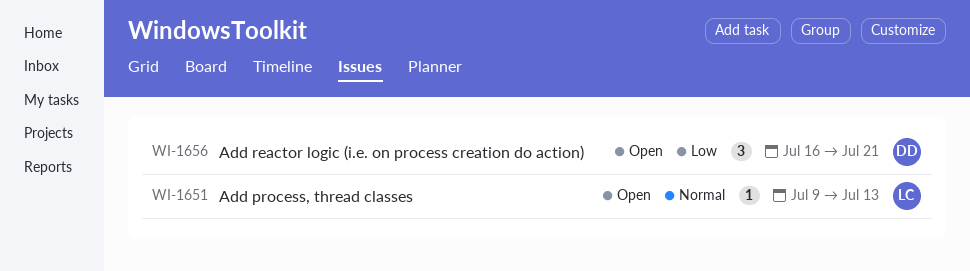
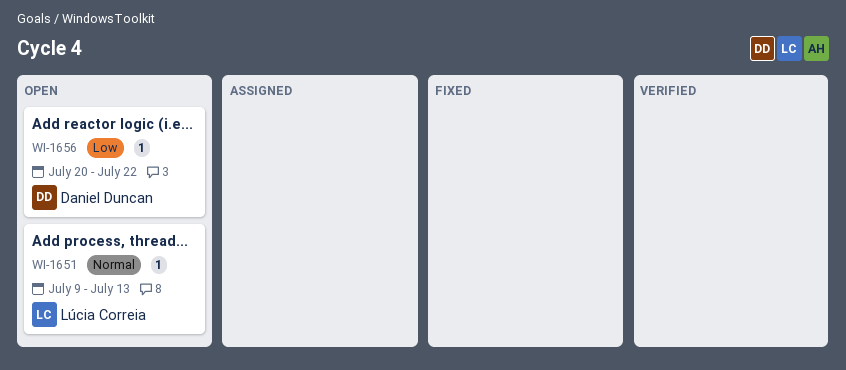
WI-1656, estimate: 3 -> 1
WI-1656, start: Jul 16 -> Jul 20
WI-1656, due: Jul 21 -> Jul 22

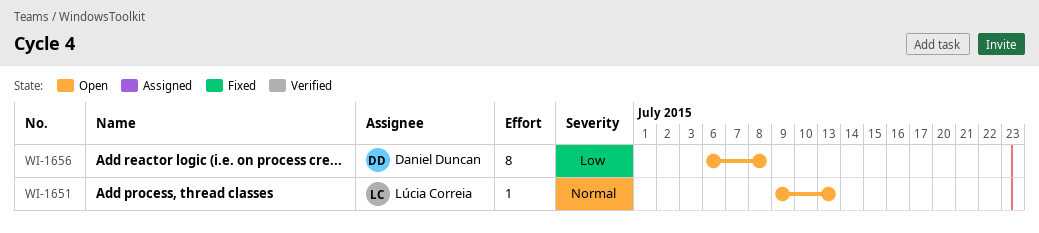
WI-1656, estimate: 1 -> 8
WI-1656, start: Jul 20 -> Jul 6
WI-1656, due: Jul 22 -> Jul 8

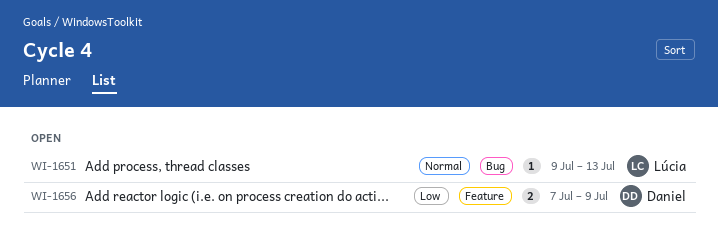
WI-1656, estimate: 8 -> 2
WI-1656, start: Jul 6 -> Jul 7
WI-1656, due: Jul 8 -> Jul 9

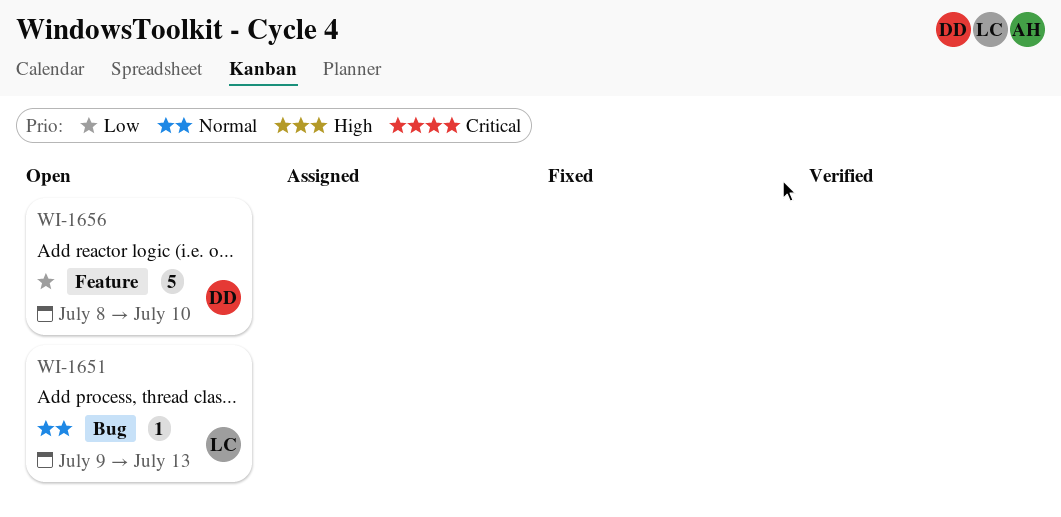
WI-1656, estimate: 2 -> 5
WI-1656, start: Jul 7 -> Jul 8
WI-1656, due: Jul 9 -> Jul 10

